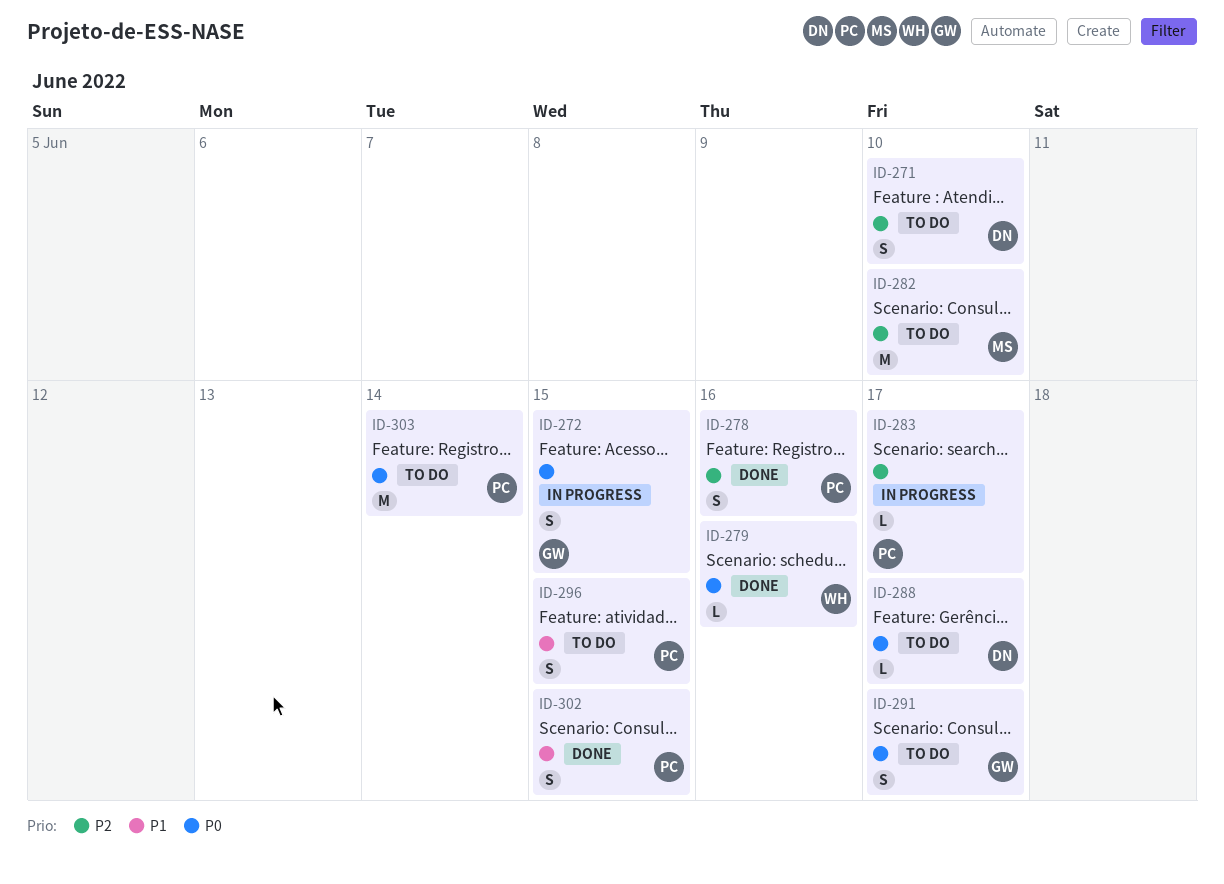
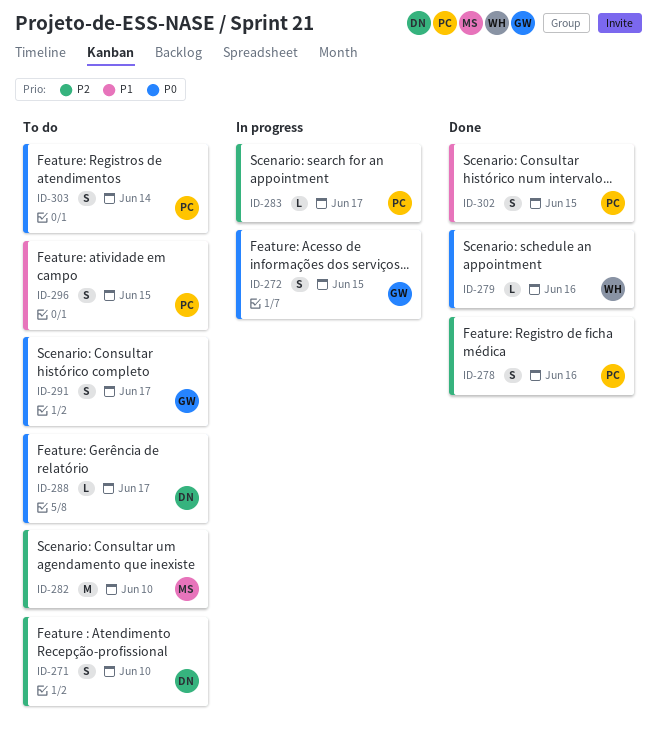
ID-303, estimate: M -> S

